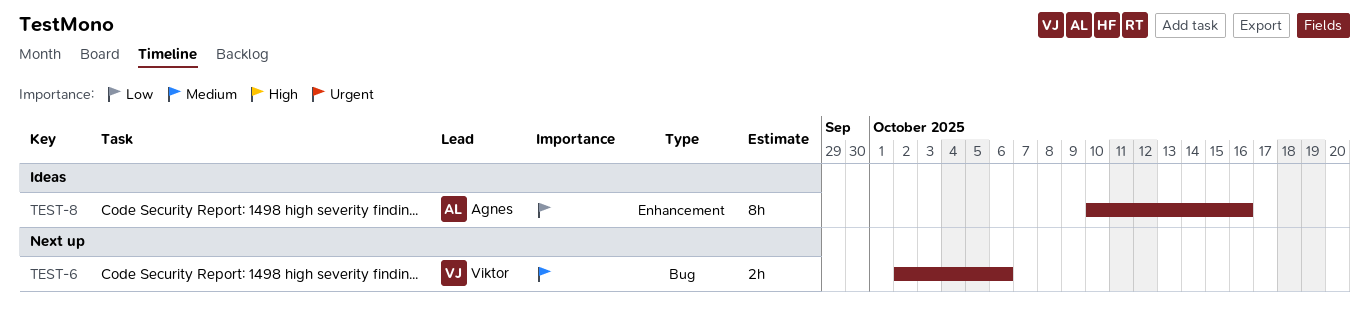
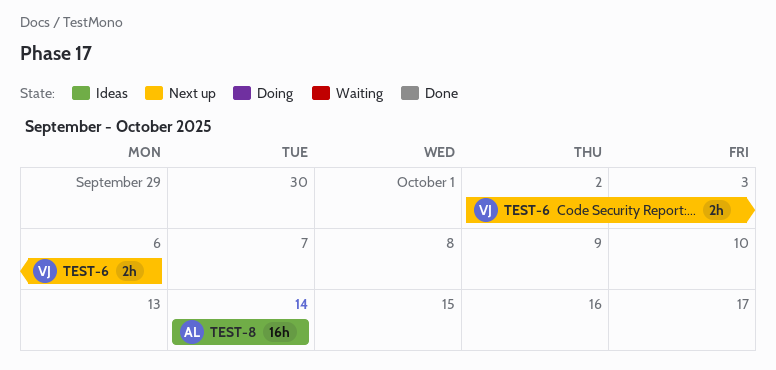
TEST-8, estimate: 8h -> 16h
TEST-8, start: Oct 10 -> Oct 14
TEST-8, due: Oct 16 -> Oct 14

